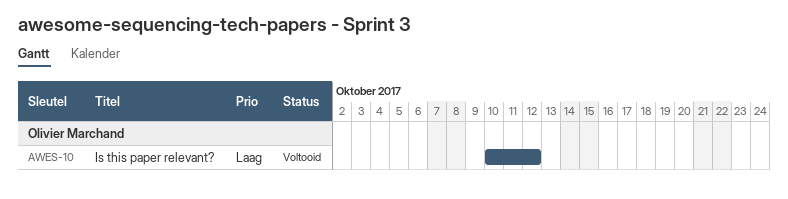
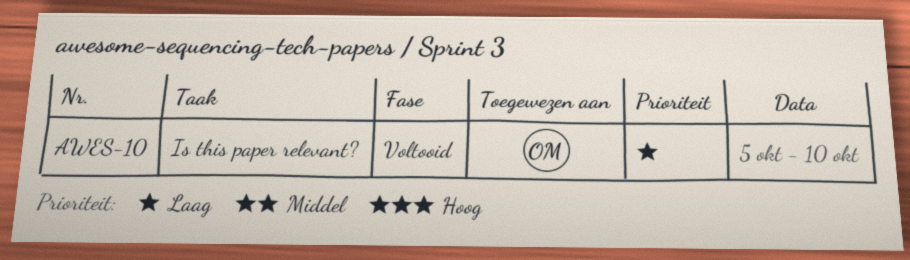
AWES-10, start: Oct 10 -> Oct 5
AWES-10, due: Oct 12 -> Oct 10

